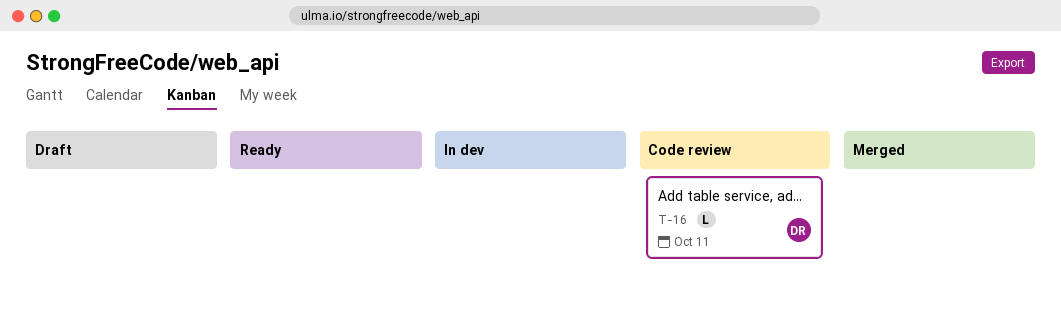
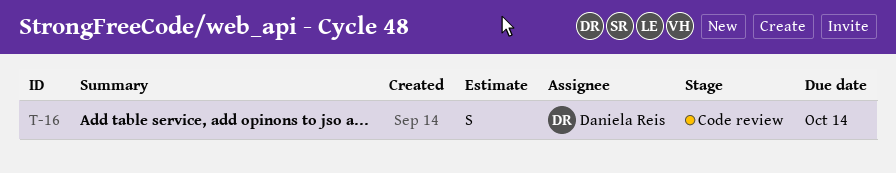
T-16, estimate: L -> S
T-16, due: Oct 11 -> Oct 14

